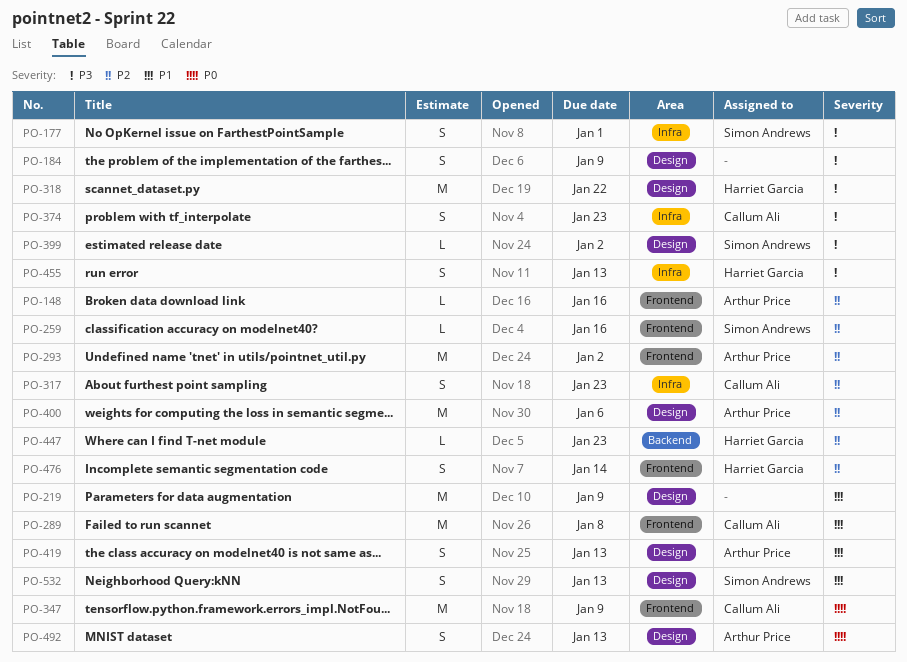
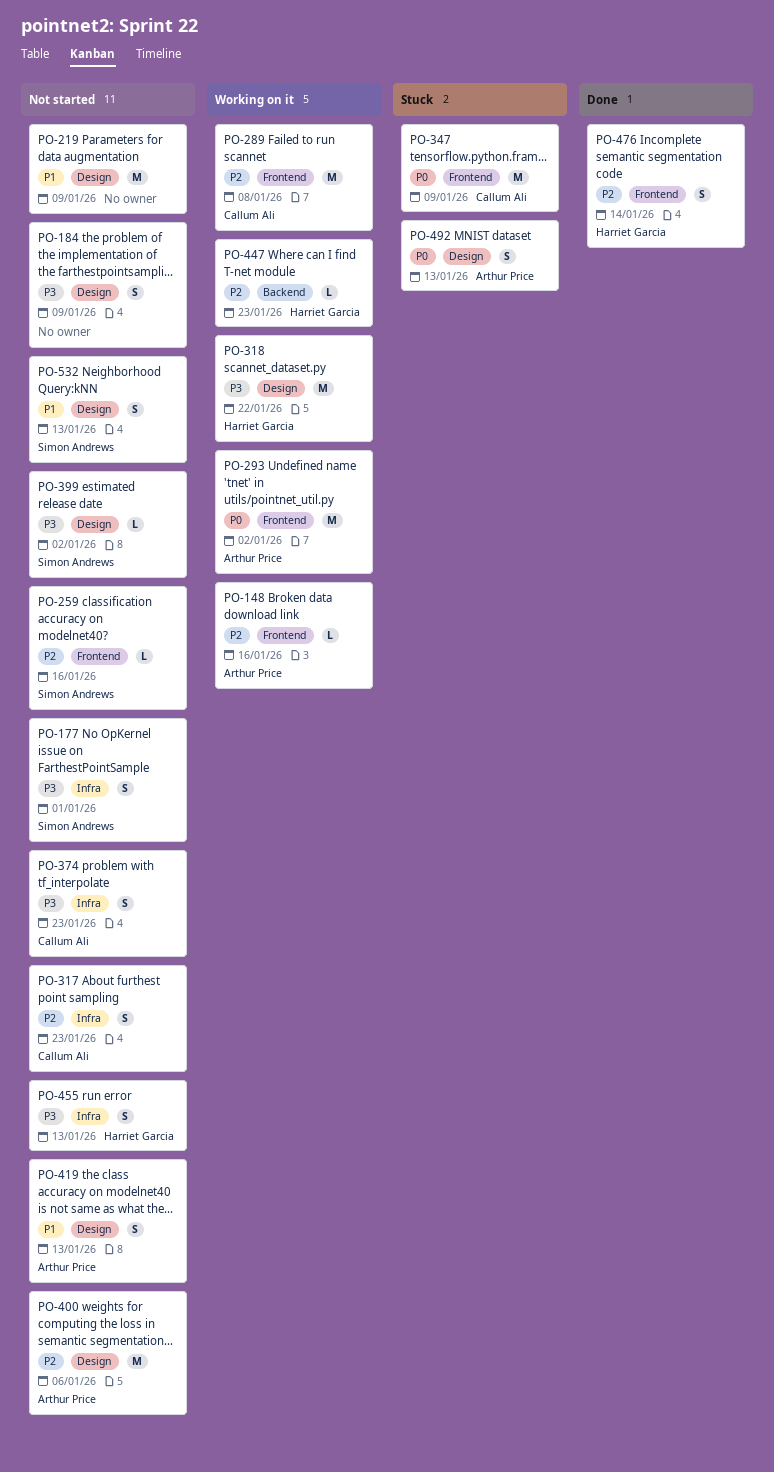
PO-289, priority: P1 -> P2
PO-293, priority: P2 -> P0

